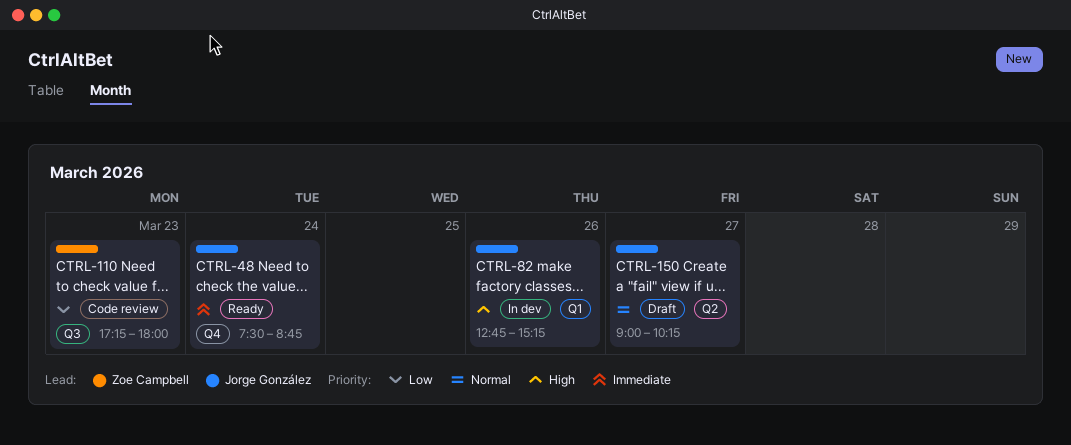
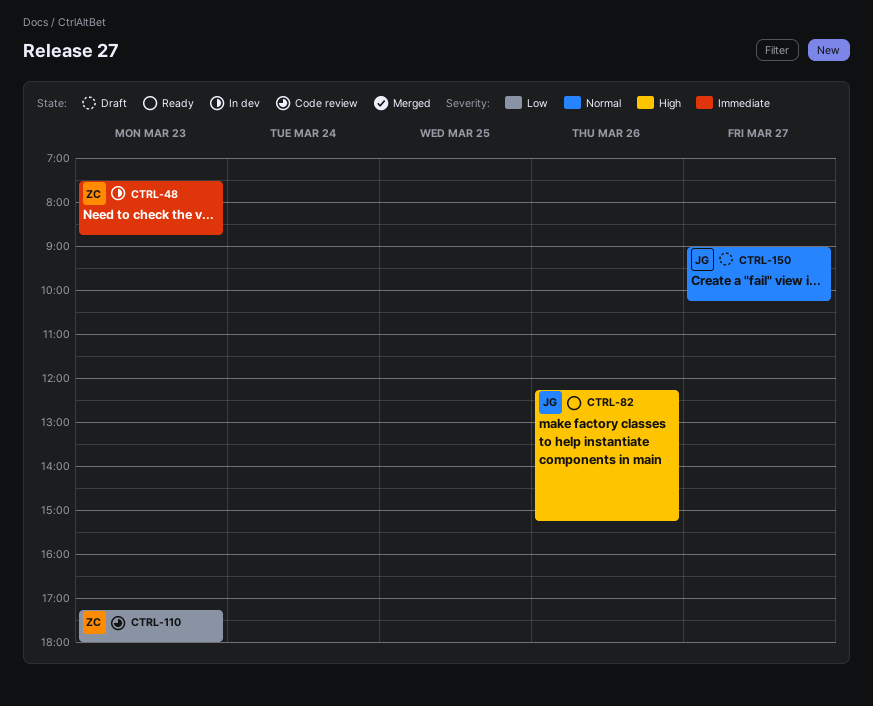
CTRL-48, status: Ready -> In dev
CTRL-48, owner: Jorge González -> Zoe Campbell
CTRL-48, day: Mar 24 -> Mar 23
CTRL-82, status: In dev -> Ready
CTRL-82, begins: 12:45 -> 12:15

